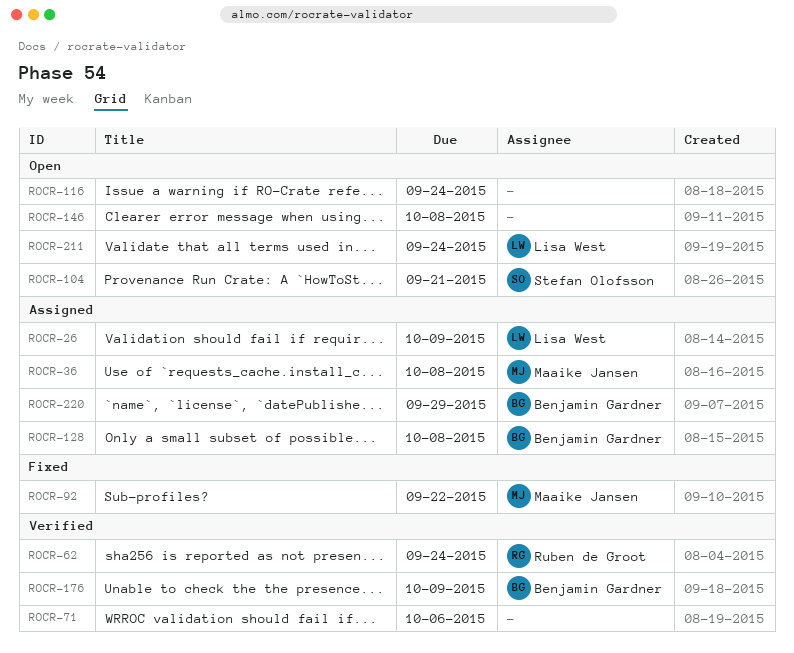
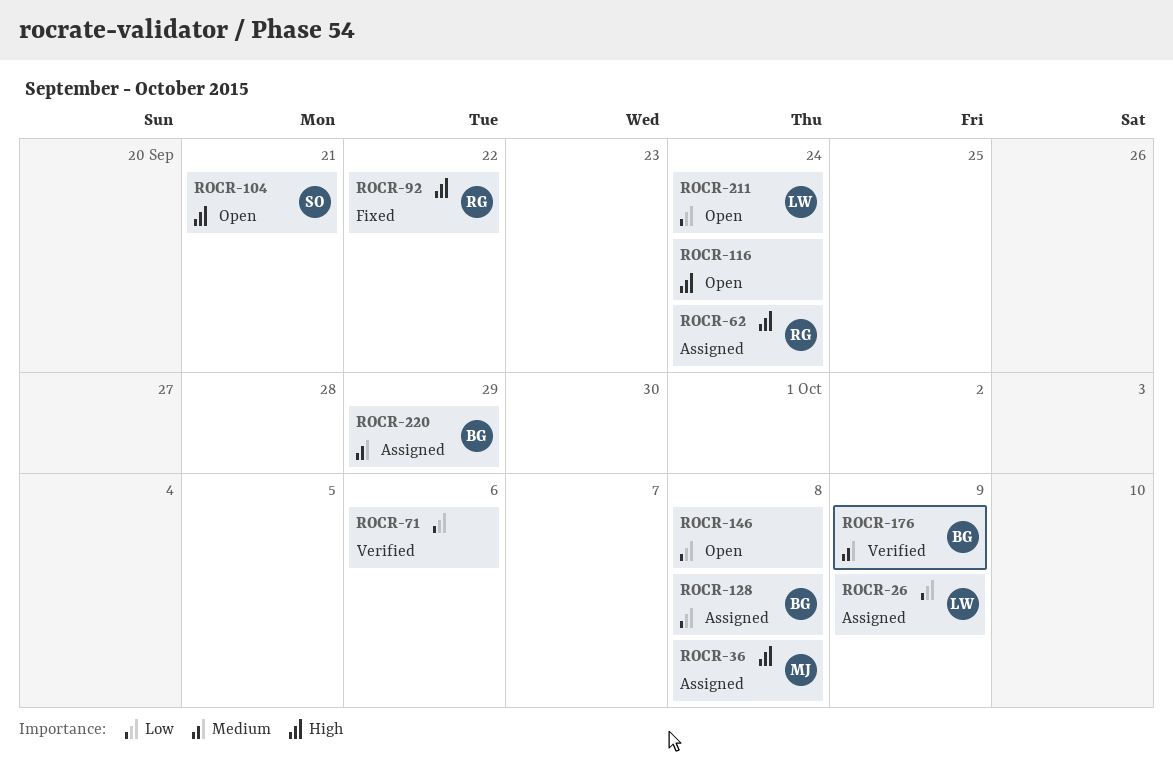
ROCR-62, status: Verified -> Assigned
ROCR-92, owner: Maaike Jansen -> Ruben de Groot

